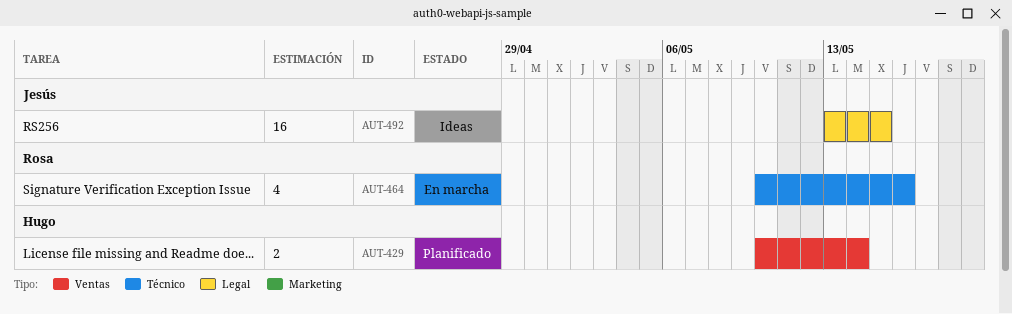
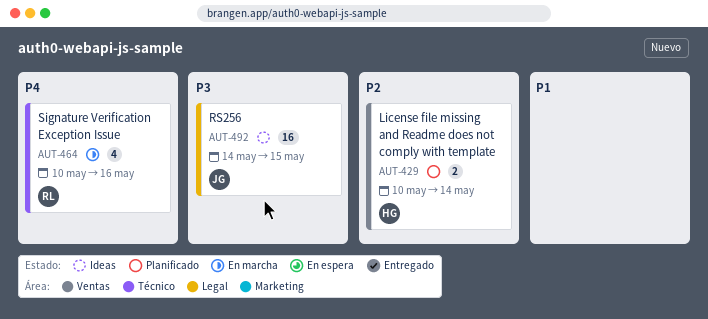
AUT-492, start: May 13 -> May 14

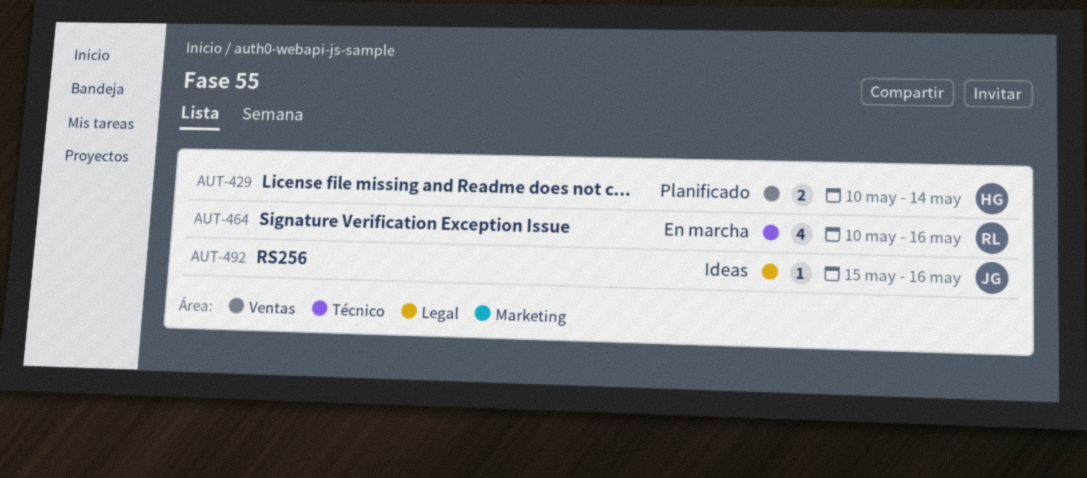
AUT-492, estimate: 16 -> 1
AUT-492, start: May 14 -> May 15
AUT-492, due: May 15 -> May 16

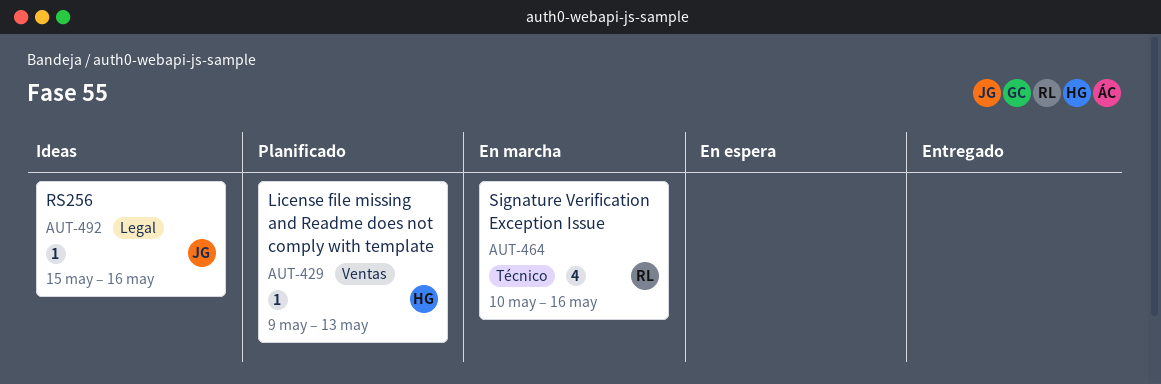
AUT-429, estimate: 2 -> 1
AUT-429, start: May 10 -> May 9
AUT-429, due: May 14 -> May 13

